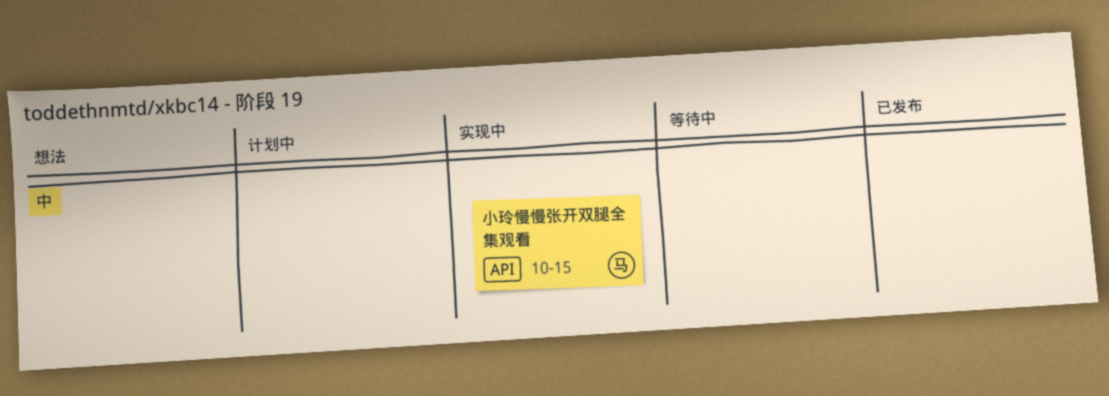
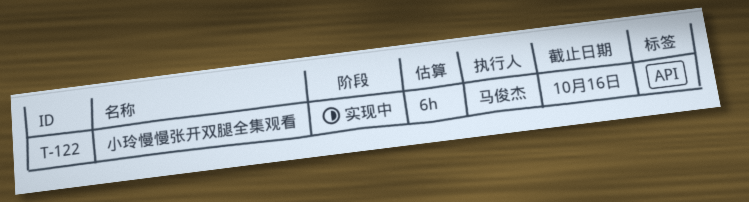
小玲慢慢张开双腿全集观看, due: Oct 15 -> Oct 16

